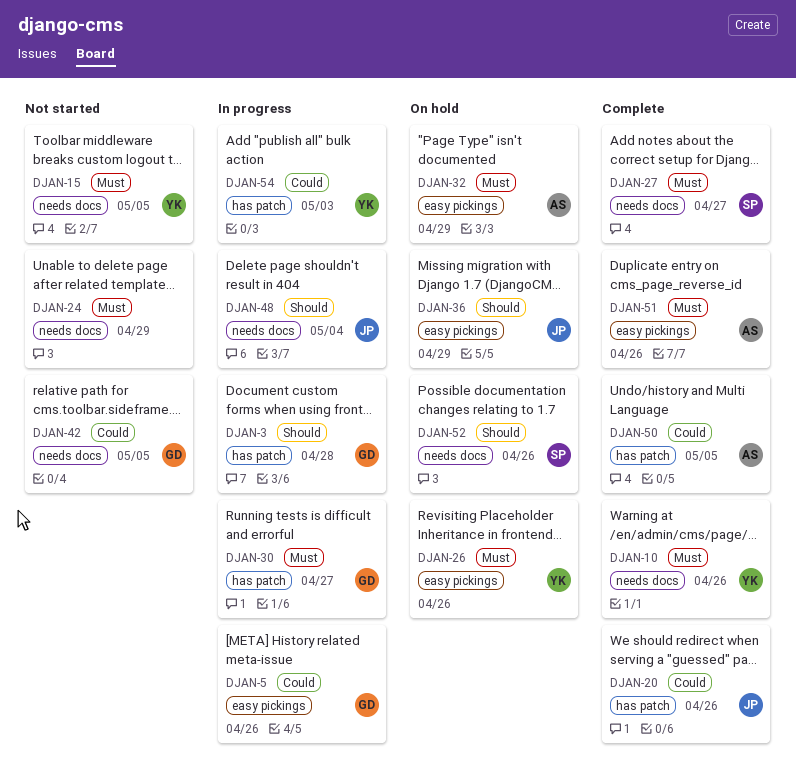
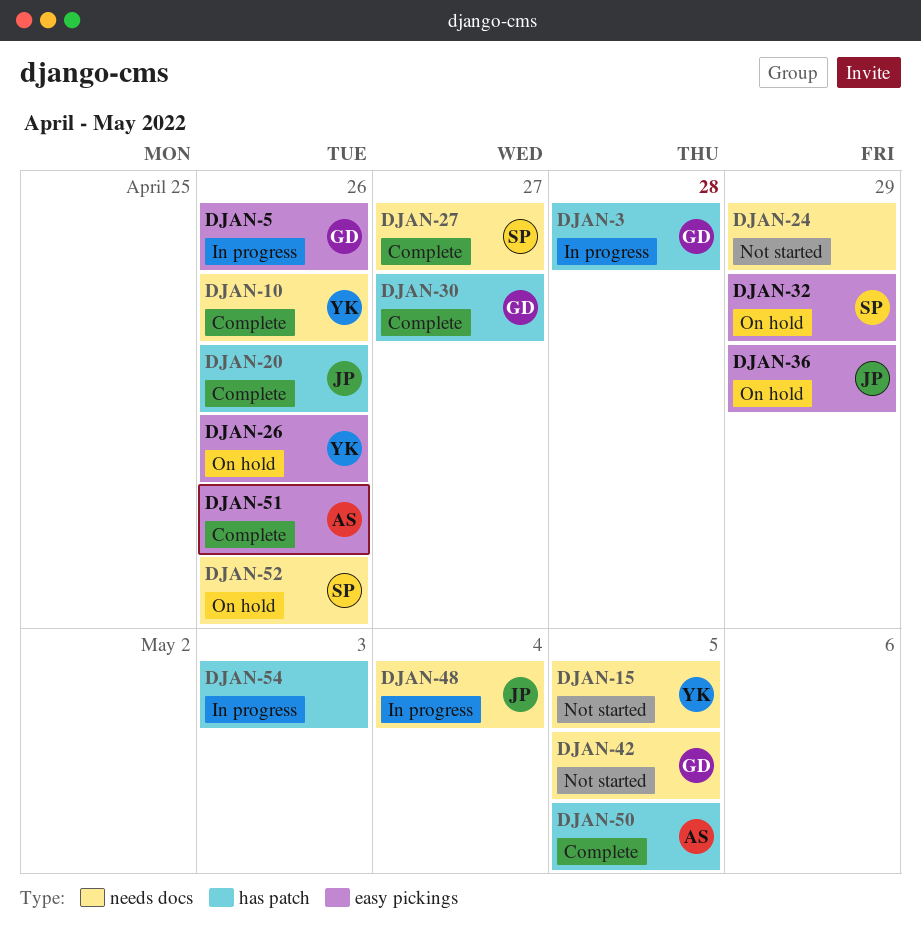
DJAN-30, status: In progress -> Complete
DJAN-32, owner: AS -> SP
DJAN-54, owner: YK -> none

